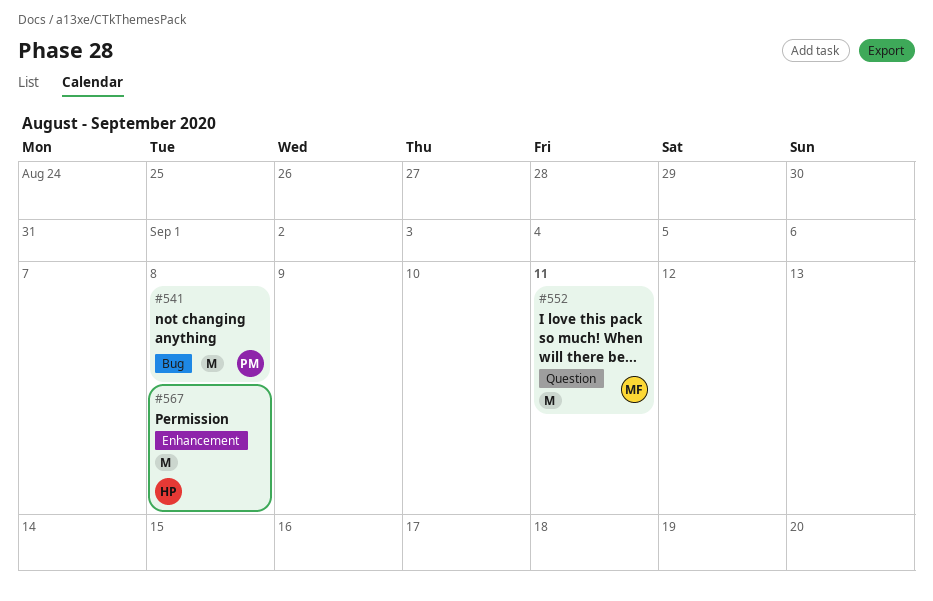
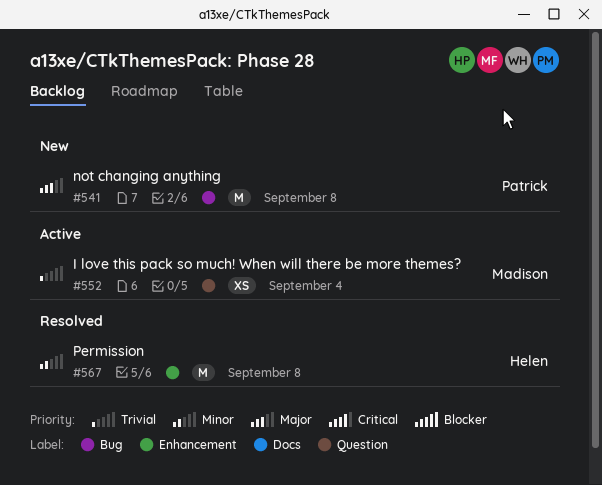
#552, estimate: M -> XS
#552, due: Sep 11 -> Sep 4

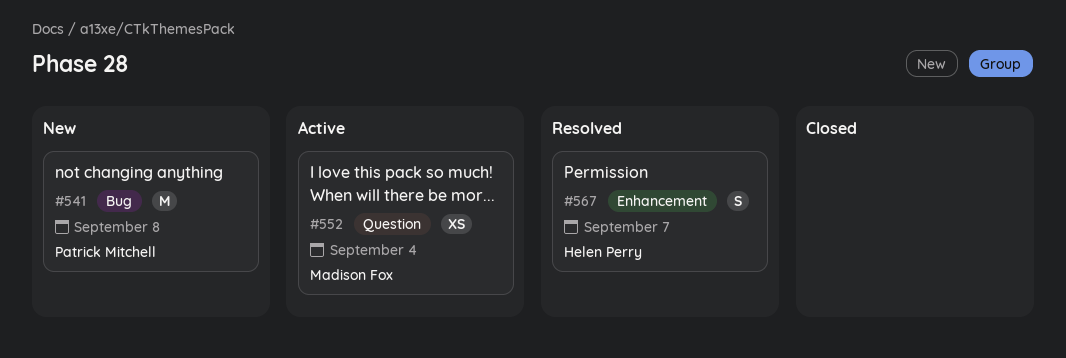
#567, estimate: M -> S
#567, due: Sep 8 -> Sep 7

